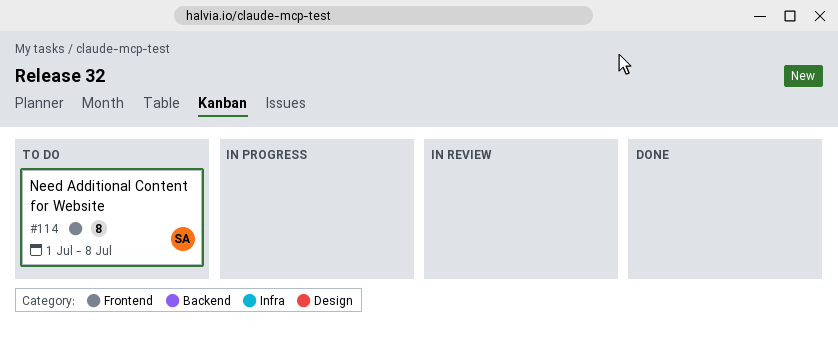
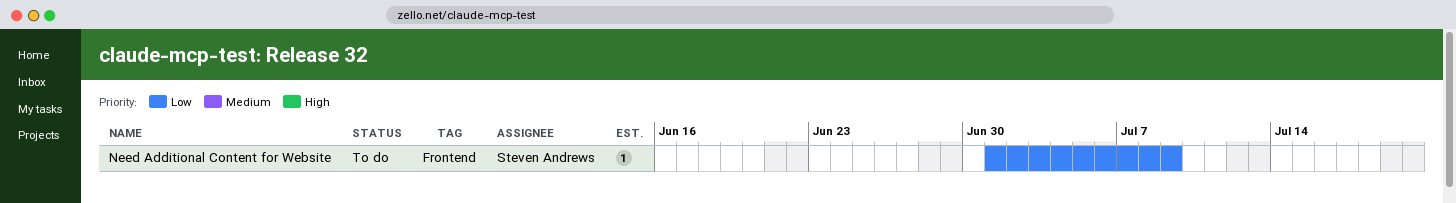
Need Additional Content for Website, estimate: 8 -> 1
Need Additional Content for Website, due: Jul 8 -> Jul 9

